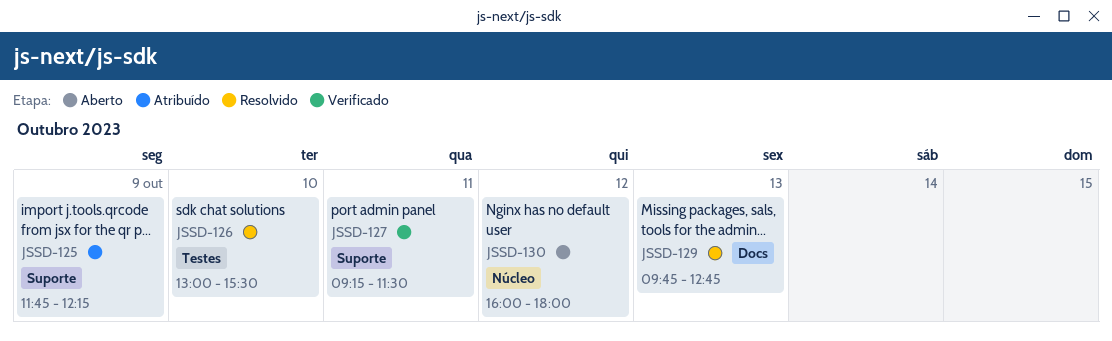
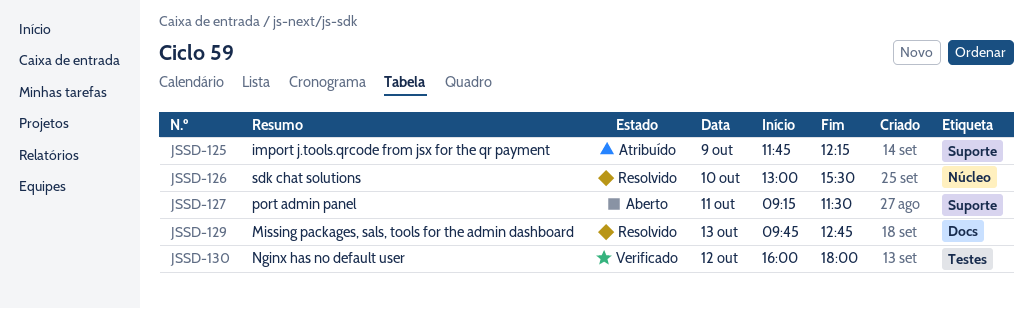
JSSD-126, label: Testes -> Núcleo
JSSD-127, status: Verificado -> Aberto
JSSD-130, status: Aberto -> Verificado
JSSD-130, label: Núcleo -> Testes

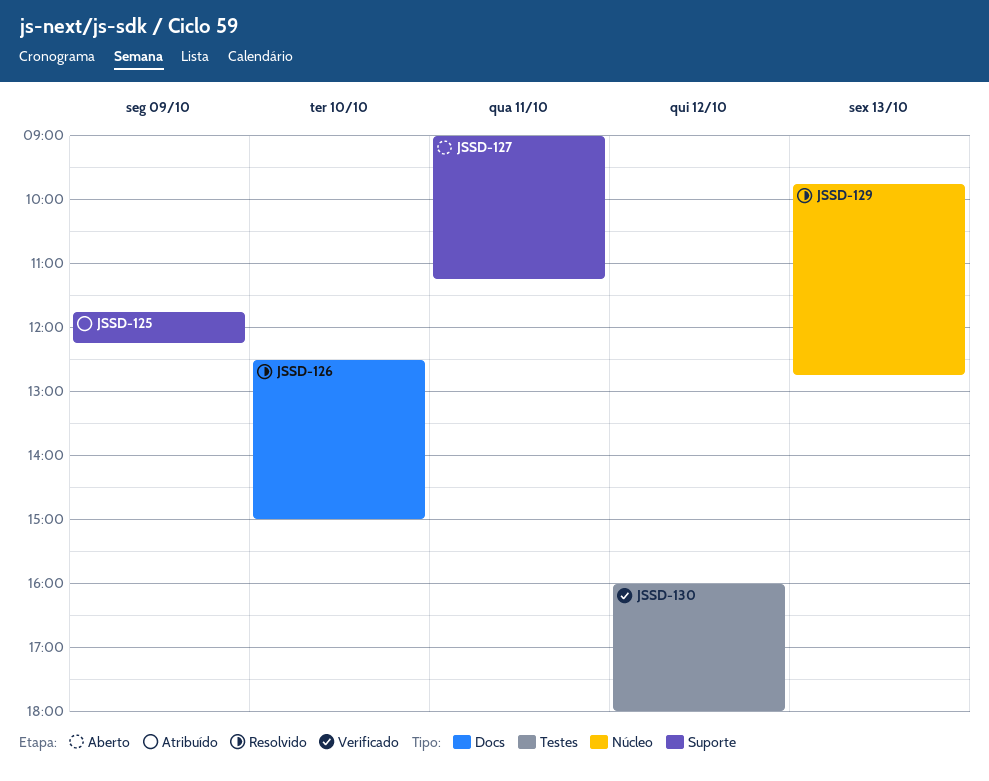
JSSD-126, label: Núcleo -> Docs
JSSD-126, begins: 13:00 -> 12:30
JSSD-126, ends: 15:30 -> 15:00
JSSD-127, begins: 09:15 -> 09:00
JSSD-127, ends: 11:30 -> 11:15
JSSD-129, label: Docs -> Núcleo

